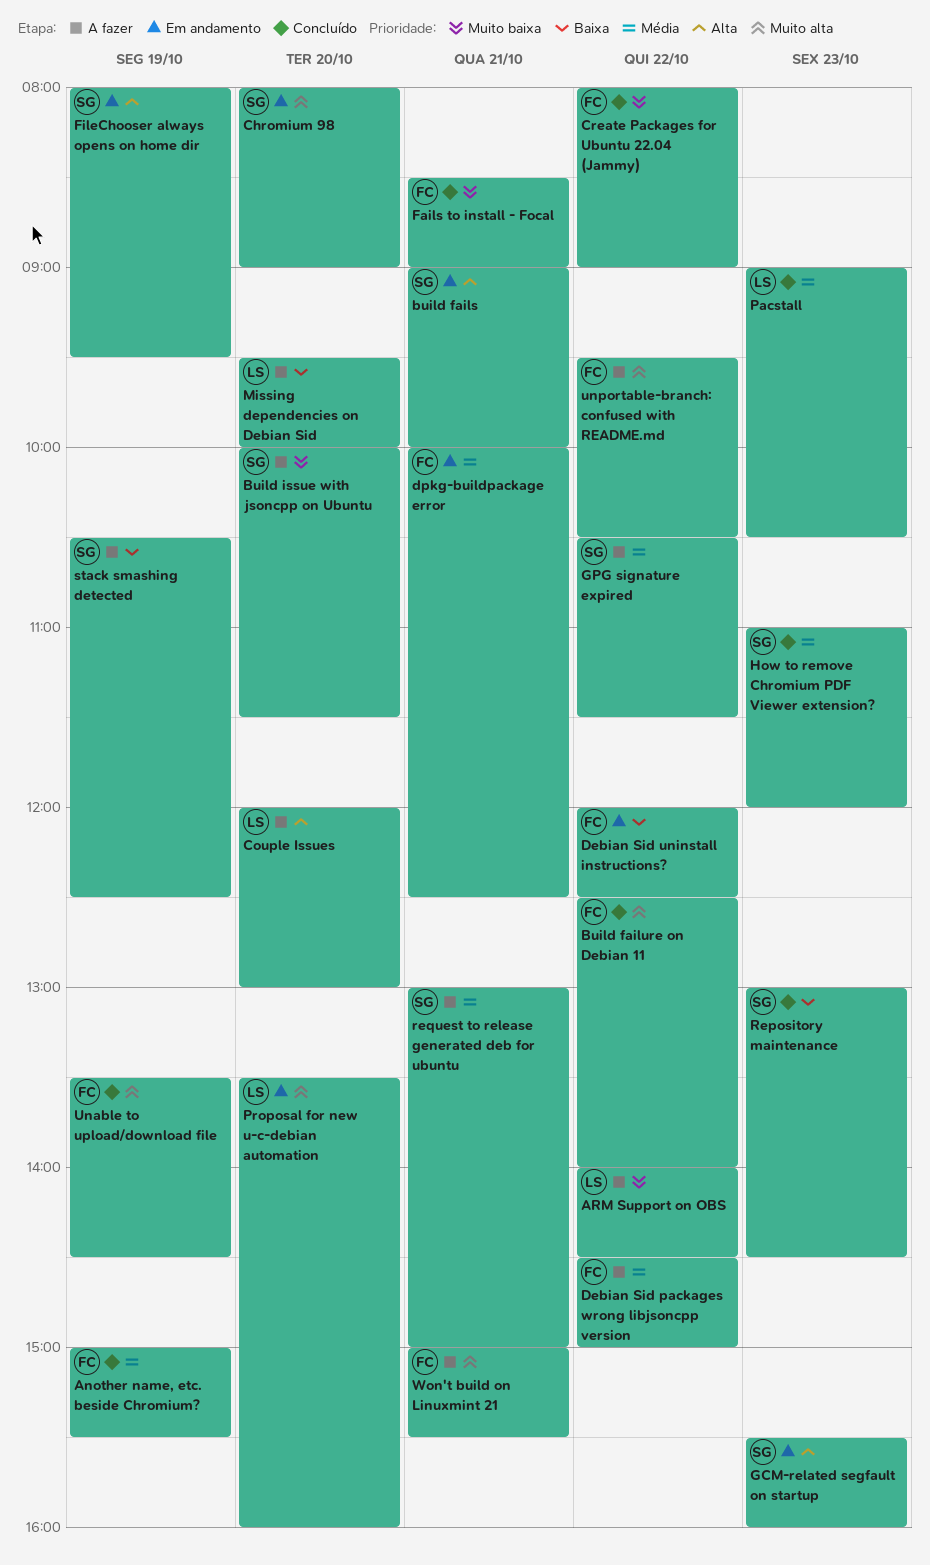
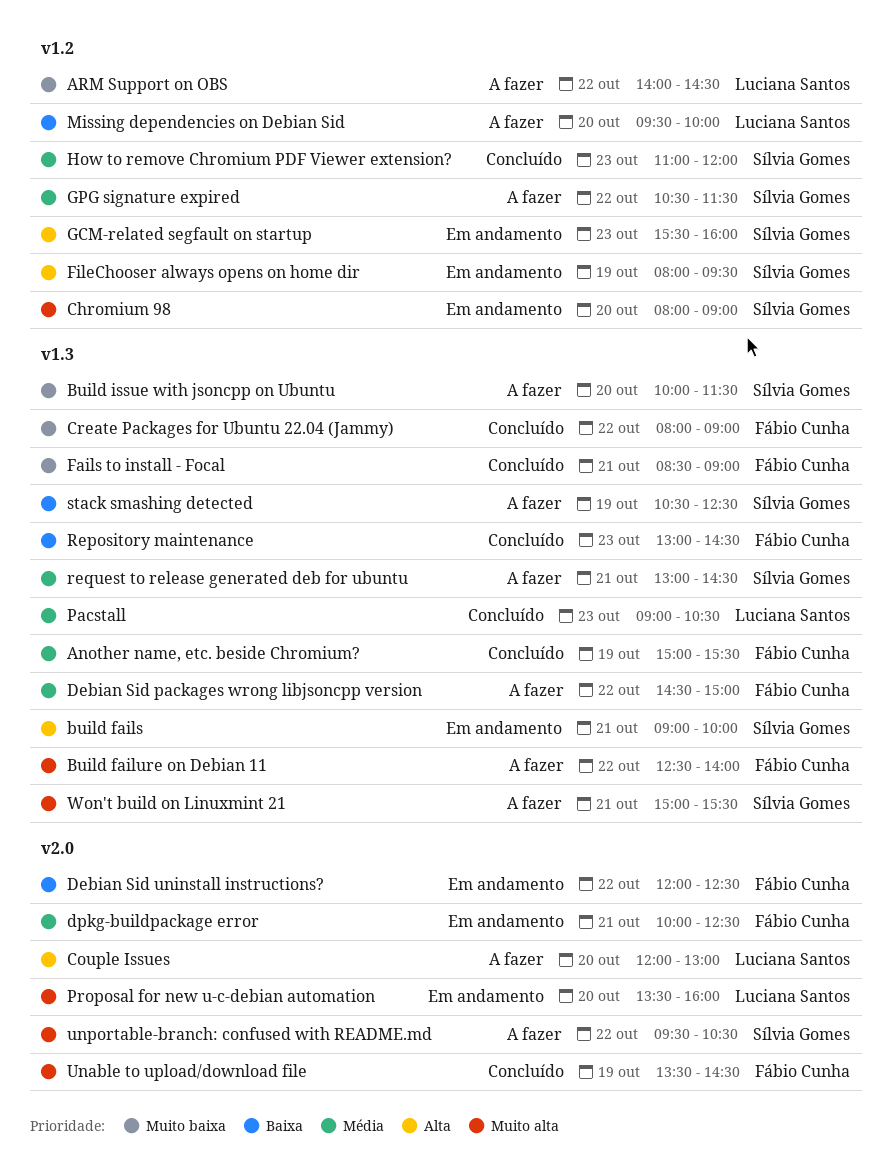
Build failure on Debian 11, status: Concluído -> A fazer
Repository maintenance, owner: Sílvia Gomes -> Fábio Cunha
request to release generated deb for ubuntu, ends: 15:00 -> 14:30
unportable-branch: confused with README.md, owner: Fábio Cunha -> Sílvia Gomes
Won't build on Linuxmint 21, owner: Fábio Cunha -> Sílvia Gomes

